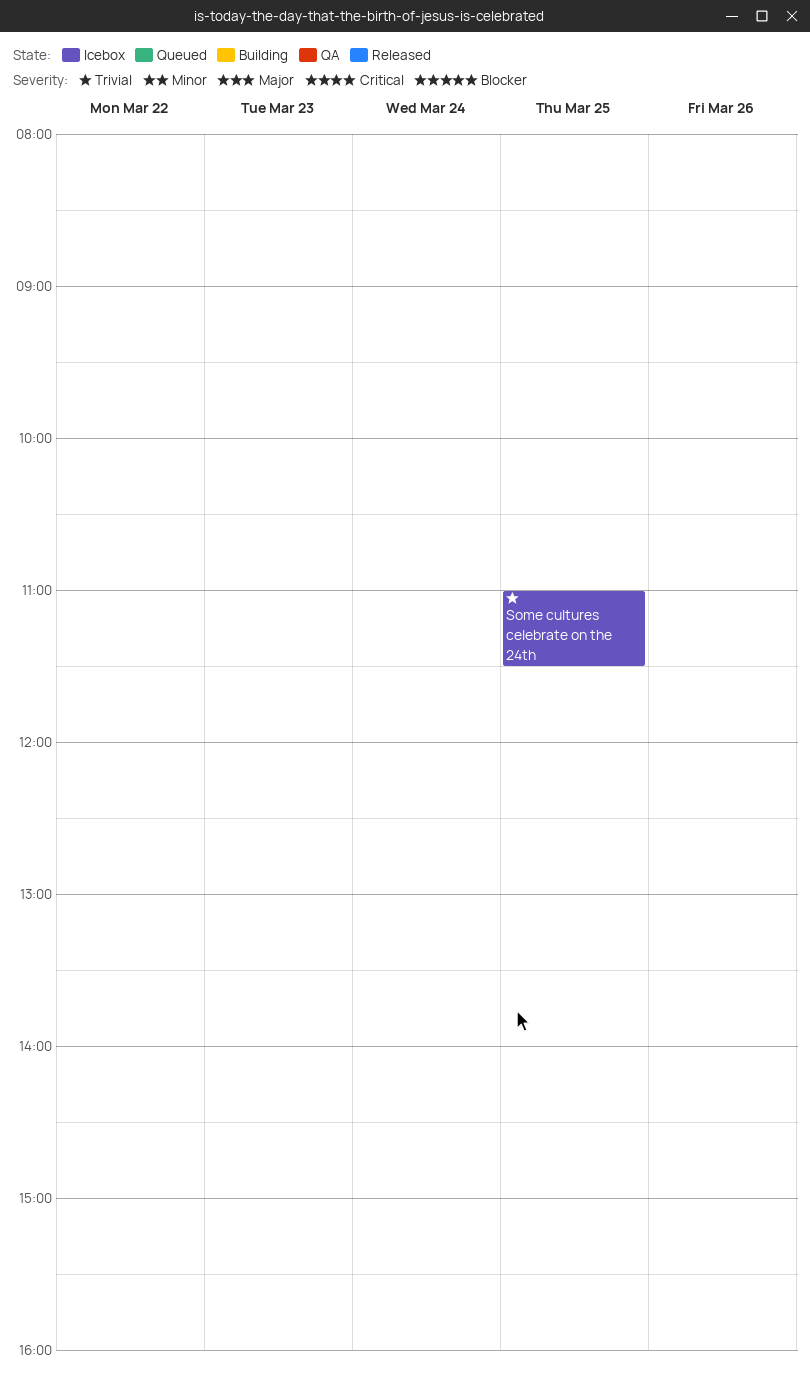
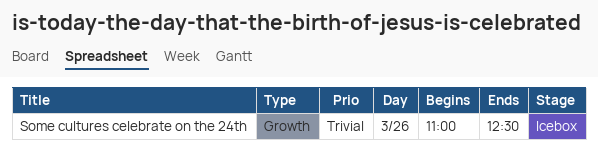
Some cultures celebrate on the 24th, day: Mar 25 -> Mar 26
Some cultures celebrate on the 24th, ends: 11:30 -> 12:30

